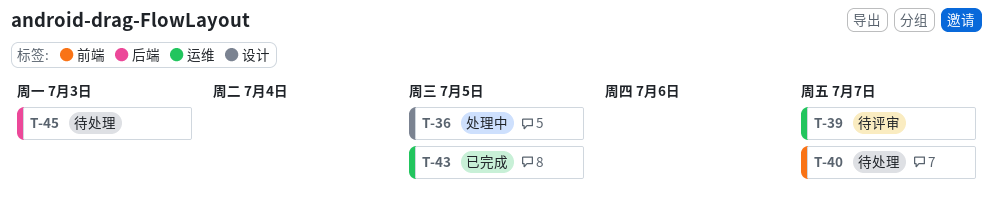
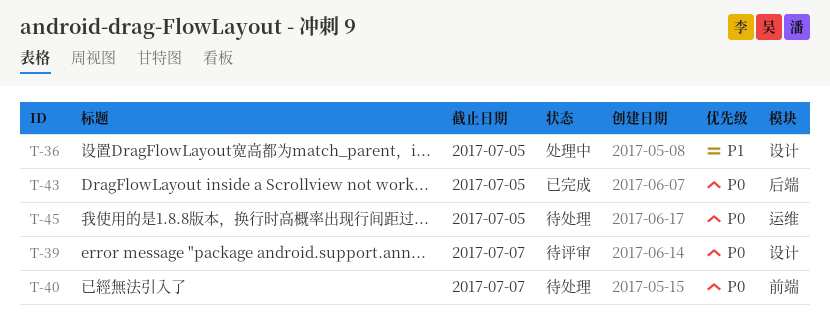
T-39, label: 运维 -> 设计
T-43, label: 运维 -> 后端
T-45, label: 后端 -> 运维
T-45, due: Jul 3 -> Jul 5

